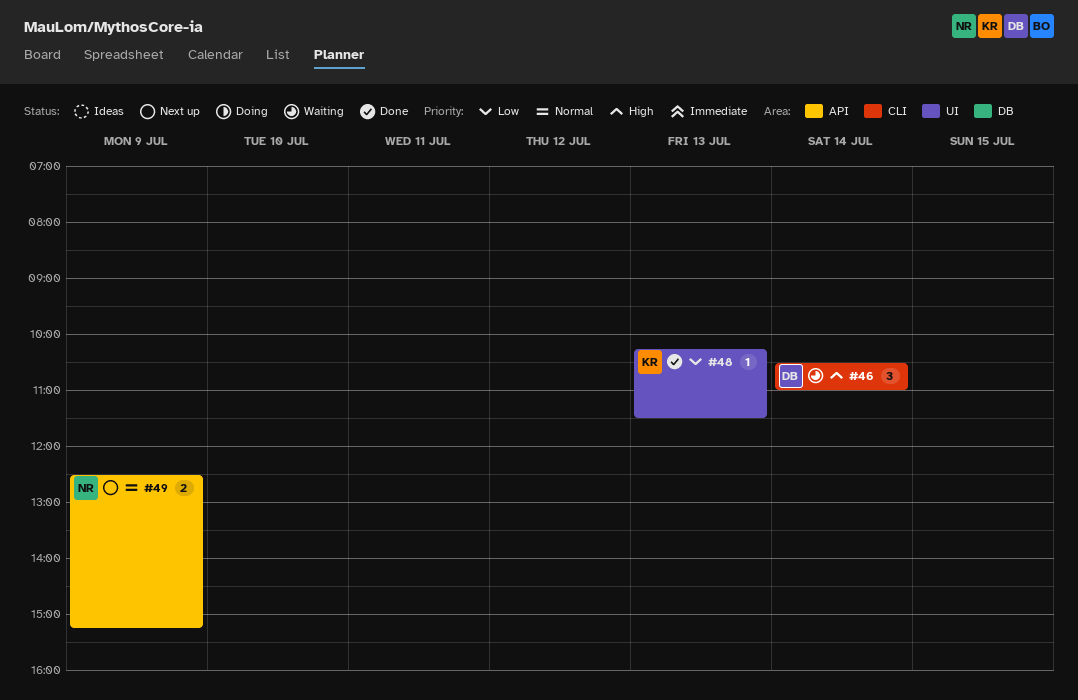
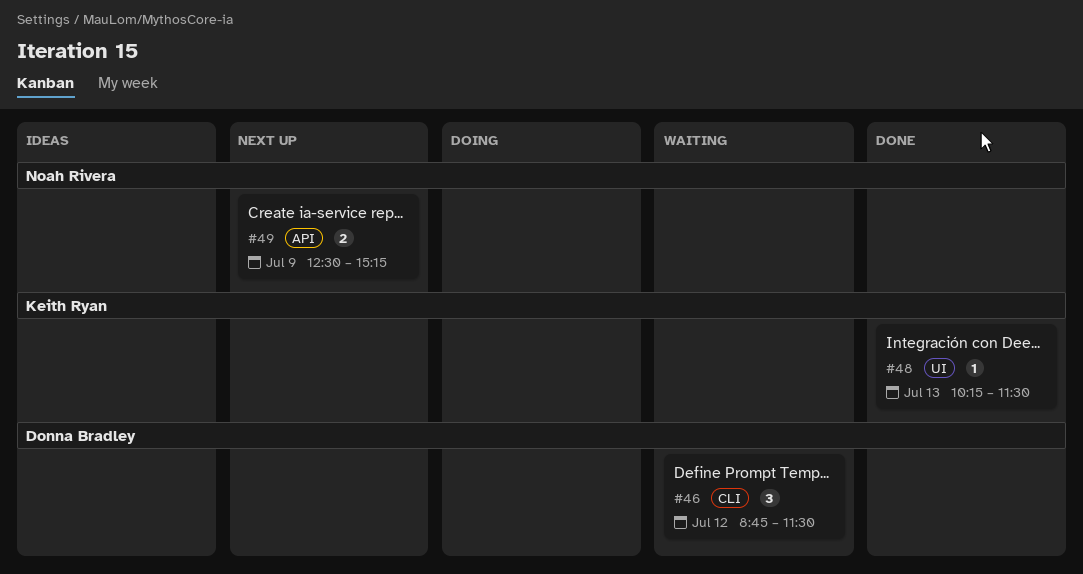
#46, day: Jul 14 -> Jul 12
#46, begins: 10:30 -> 08:45
#46, ends: 11:00 -> 11:30

